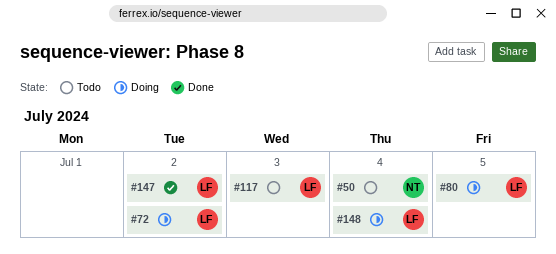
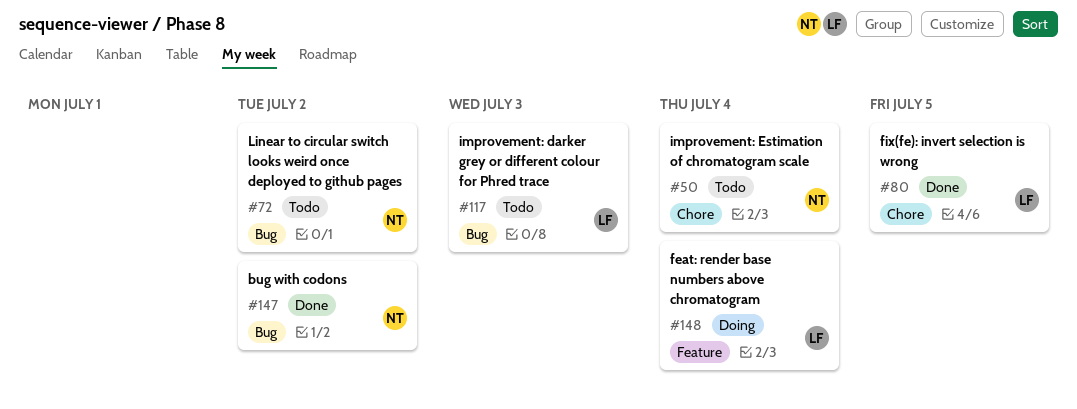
#72, status: Doing -> Todo
#72, owner: LF -> NT
#80, status: Doing -> Done
#147, owner: LF -> NT

